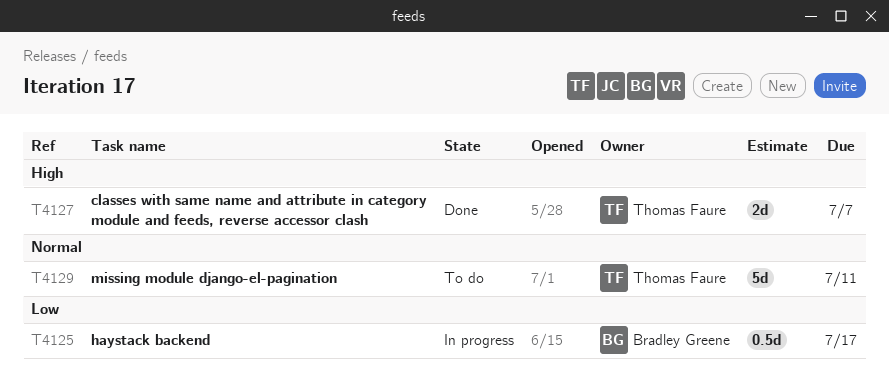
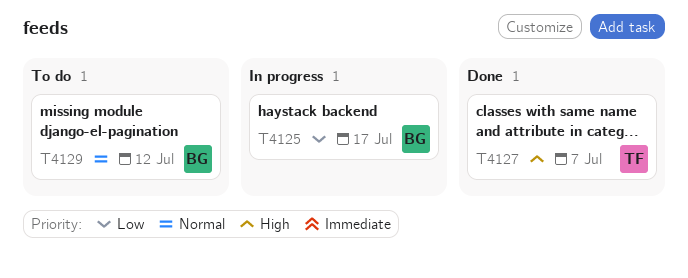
T4129, owner: Thomas Faure -> Bradley Greene
T4129, due: Jul 11 -> Jul 12

